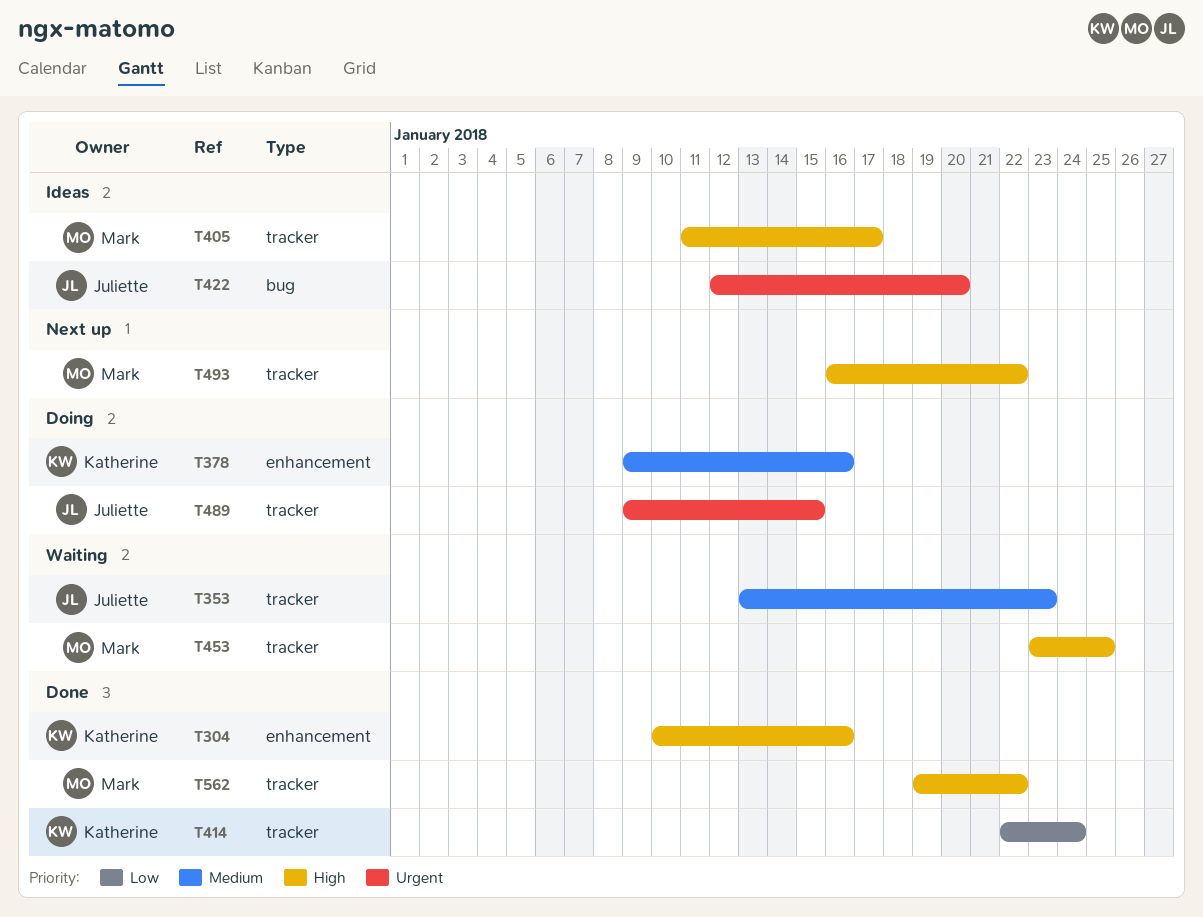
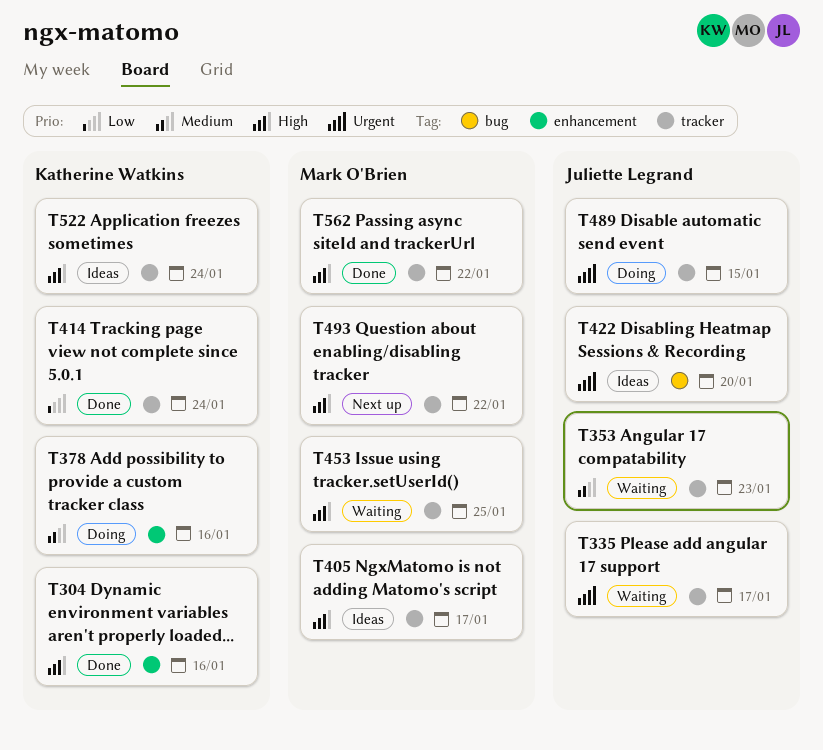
T335: none -> present
T522: none -> present

